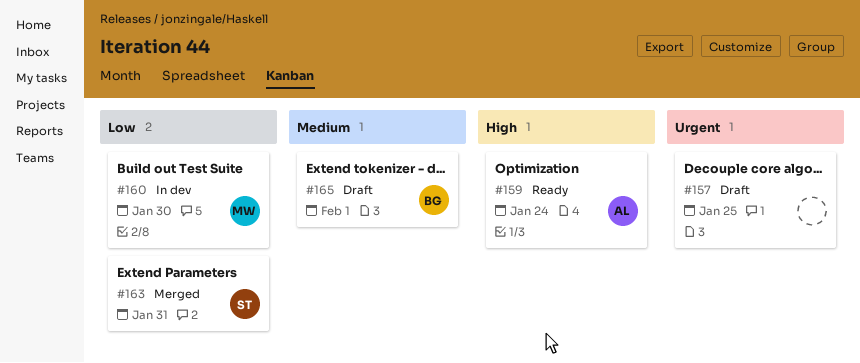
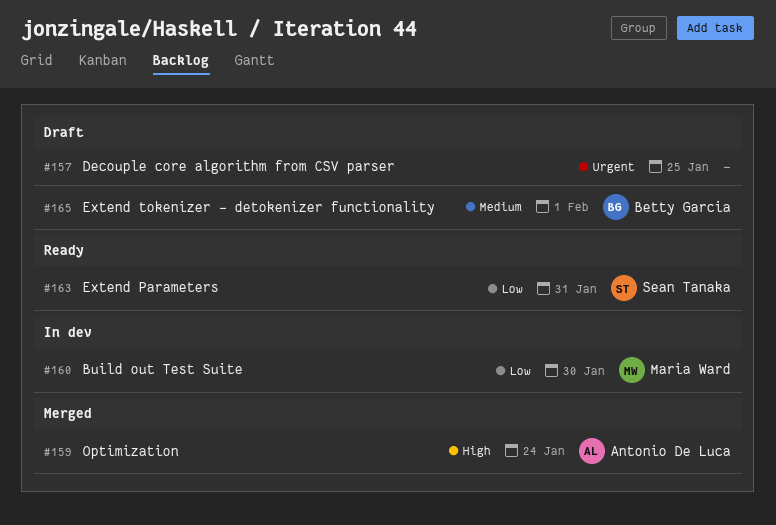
#159, status: Ready -> Merged
#163, status: Merged -> Ready

